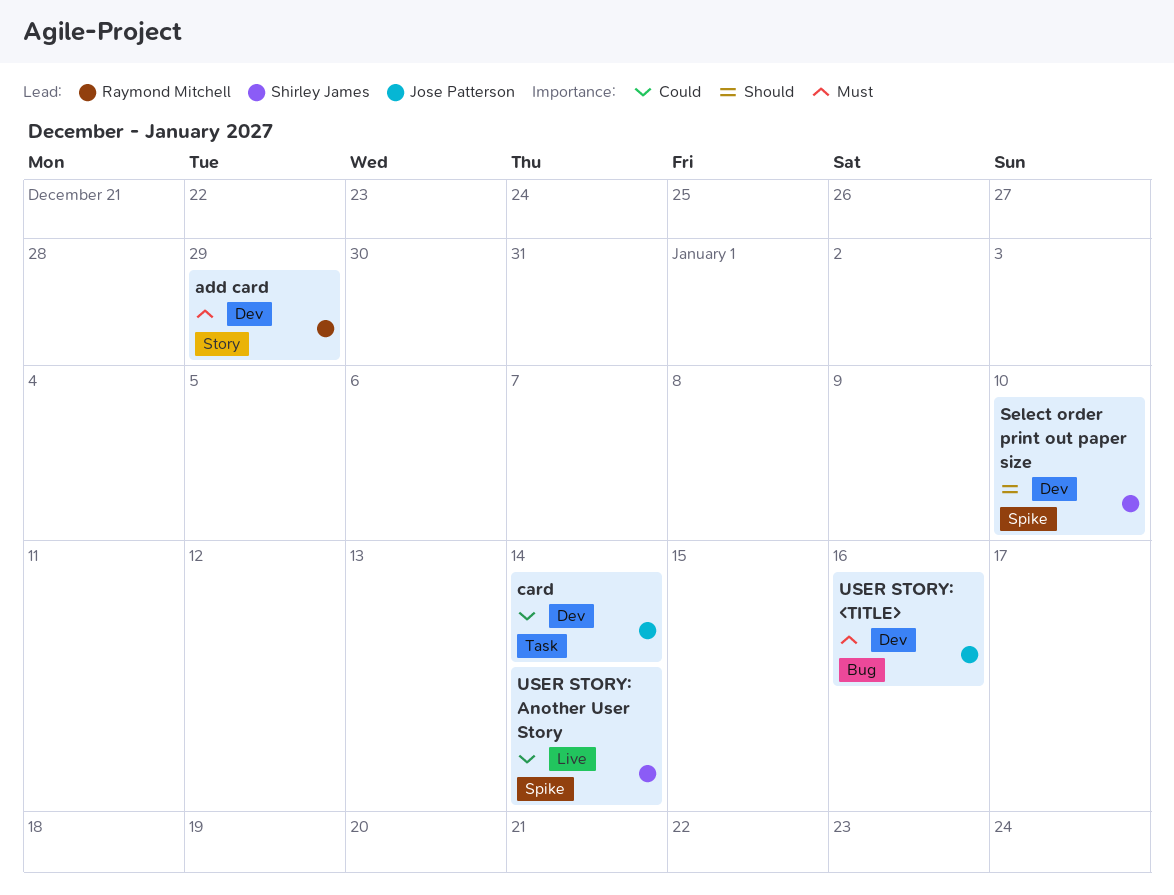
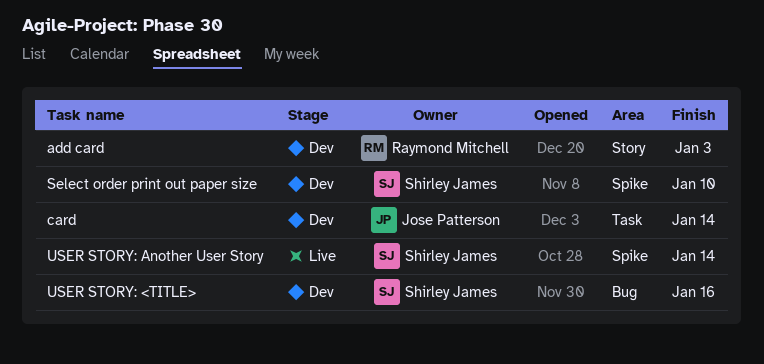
add card, due: Dec 29 -> Jan 3
USER STORY: <TITLE>, owner: Jose Patterson -> Shirley James

